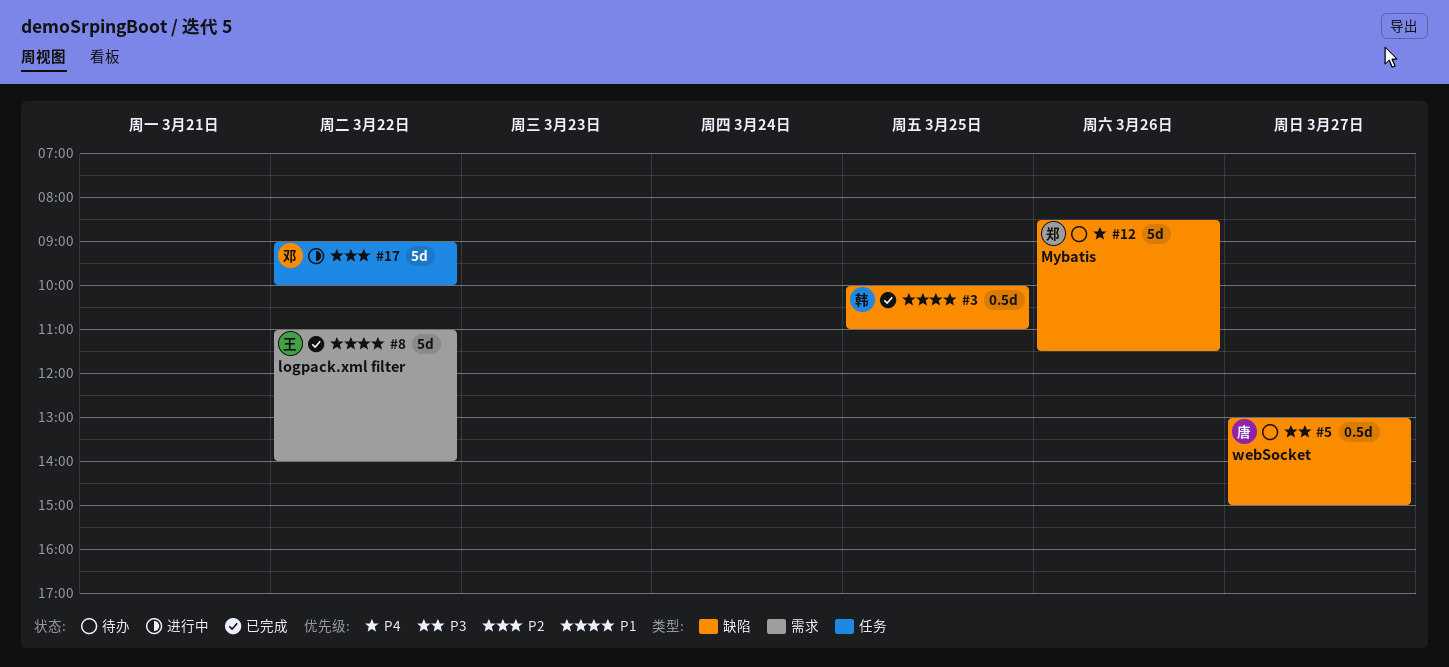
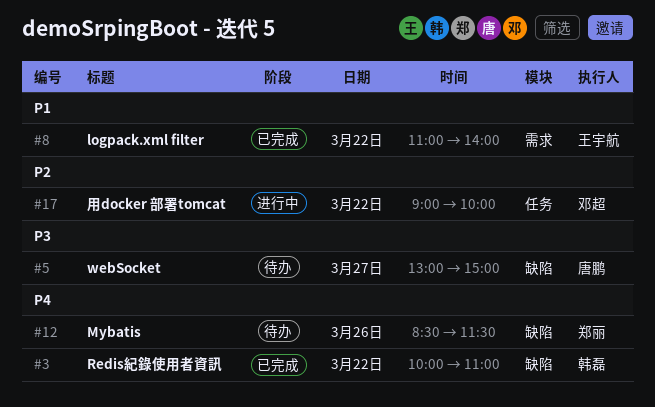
#3, priority: P1 -> P4
#3, day: Mar 25 -> Mar 22

